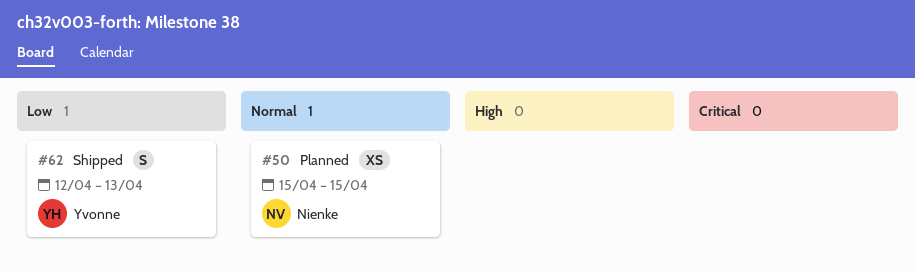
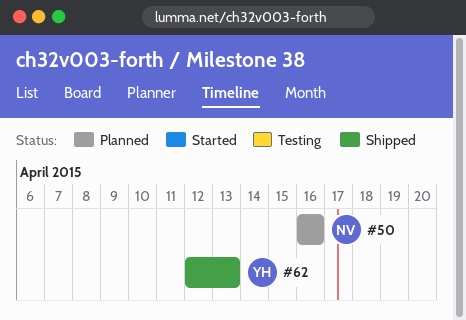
#50, start: Apr 15 -> Apr 16
#50, due: Apr 15 -> Apr 16

